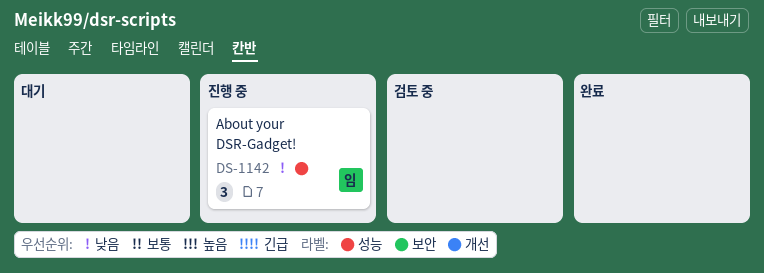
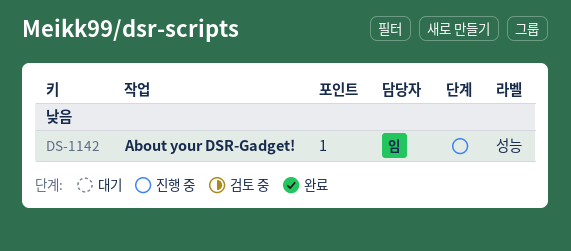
DS-1142, estimate: 3 -> 1

